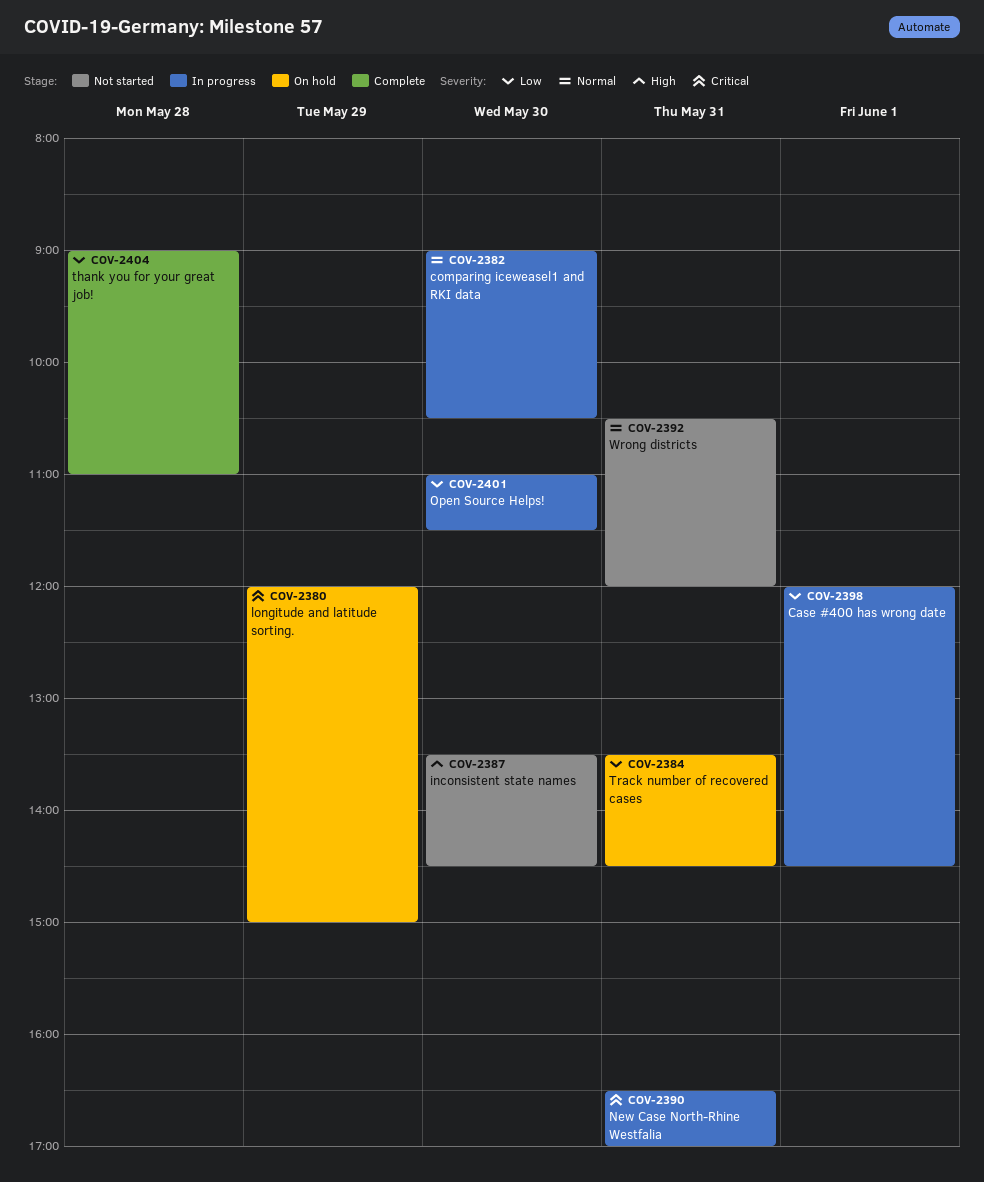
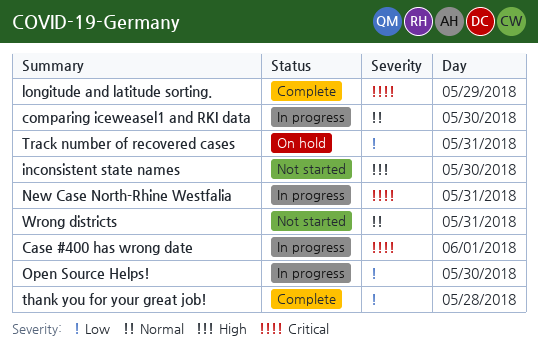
Case #400 has wrong date, priority: Low -> Critical
longitude and latitude sorting., status: On hold -> Complete

